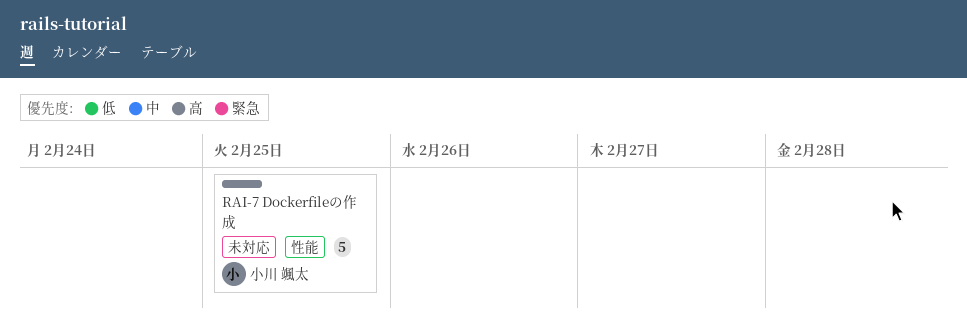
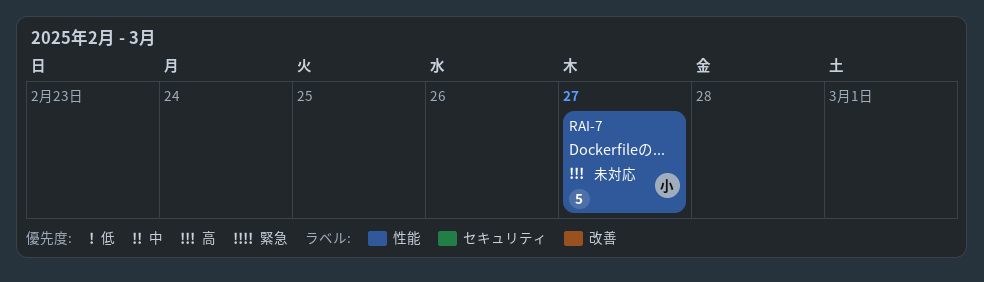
RAI-7, due: Feb 25 -> Feb 27

